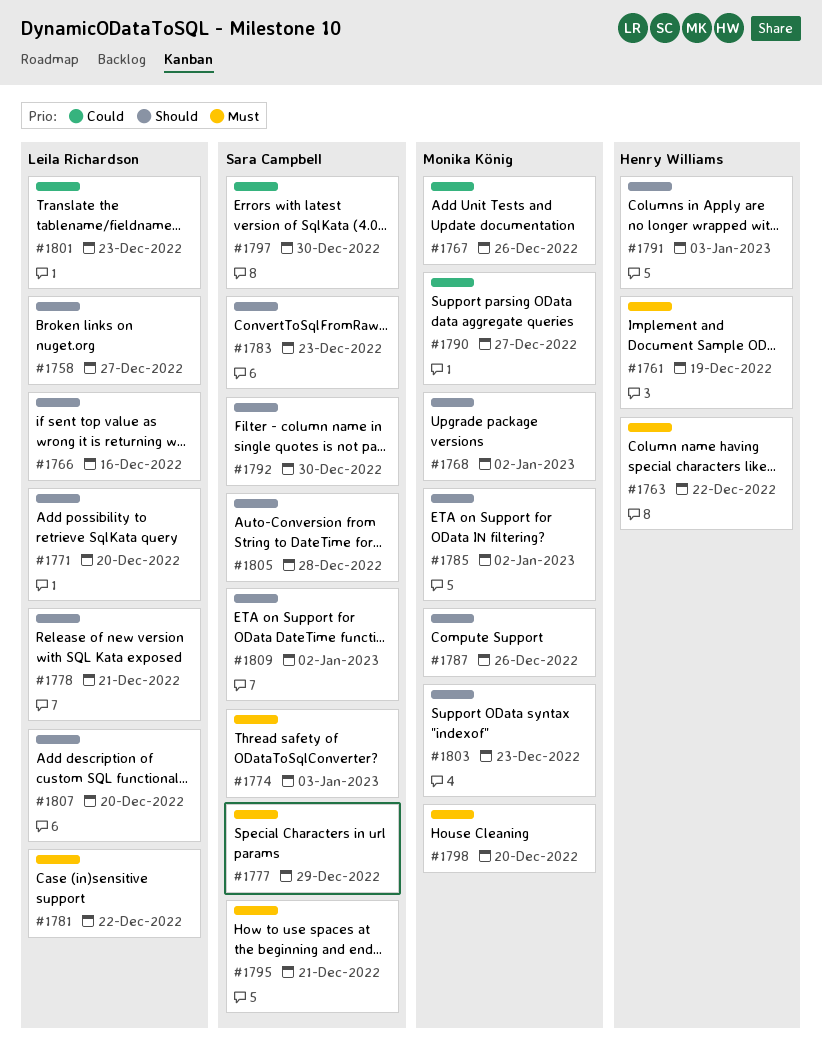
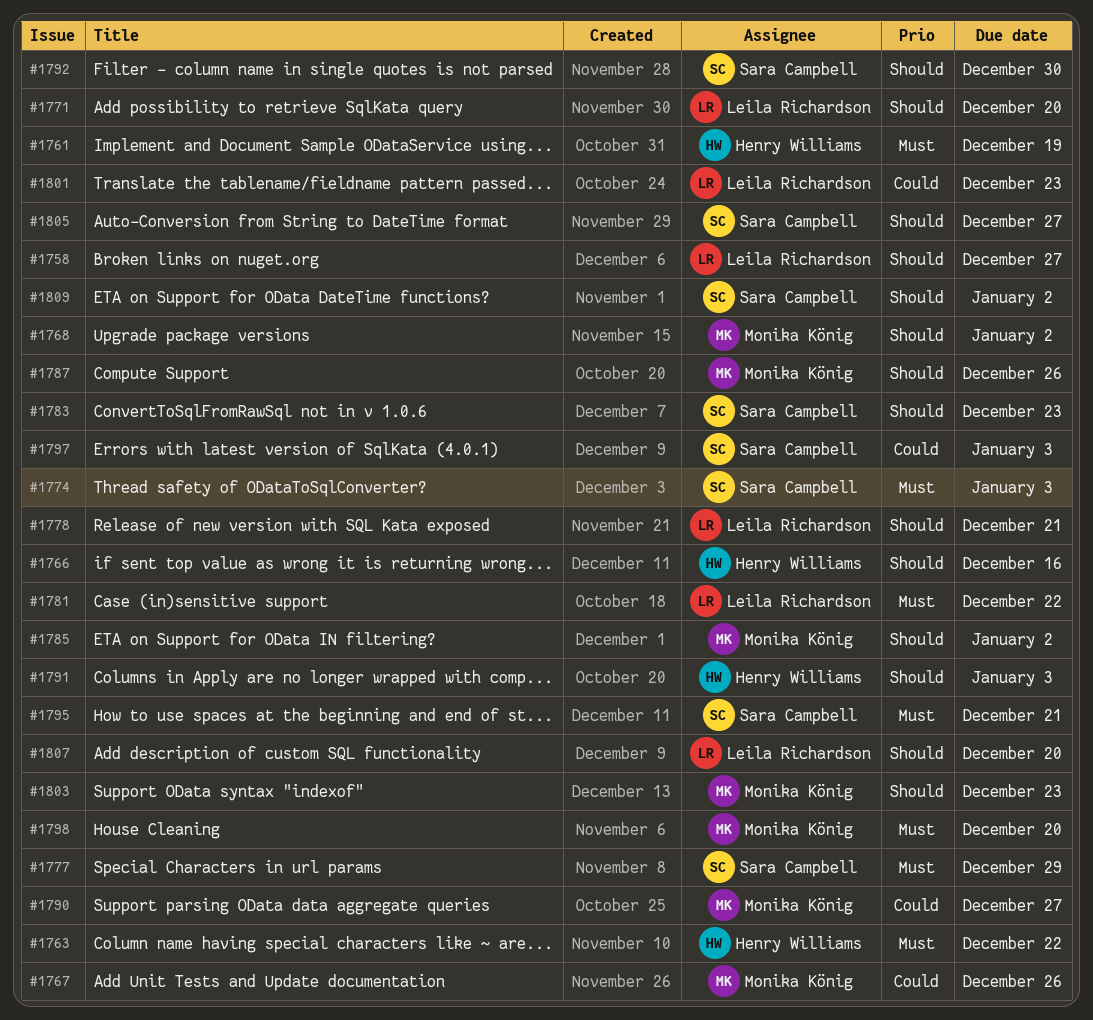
#1766, owner: Leila Richardson -> Henry Williams
#1797, due: Dec 30 -> Jan 3
#1805, due: Dec 28 -> Dec 27

